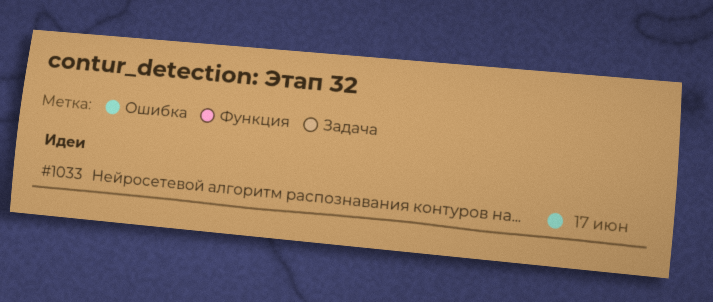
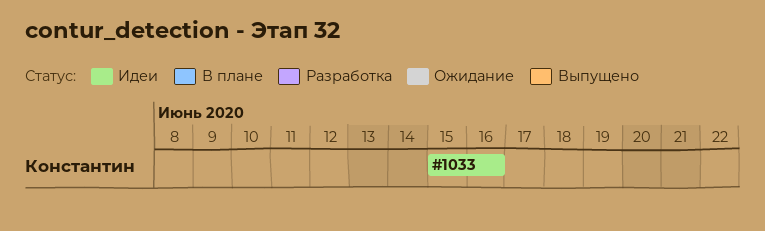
#1033, due: Jun 17 -> Jun 16

